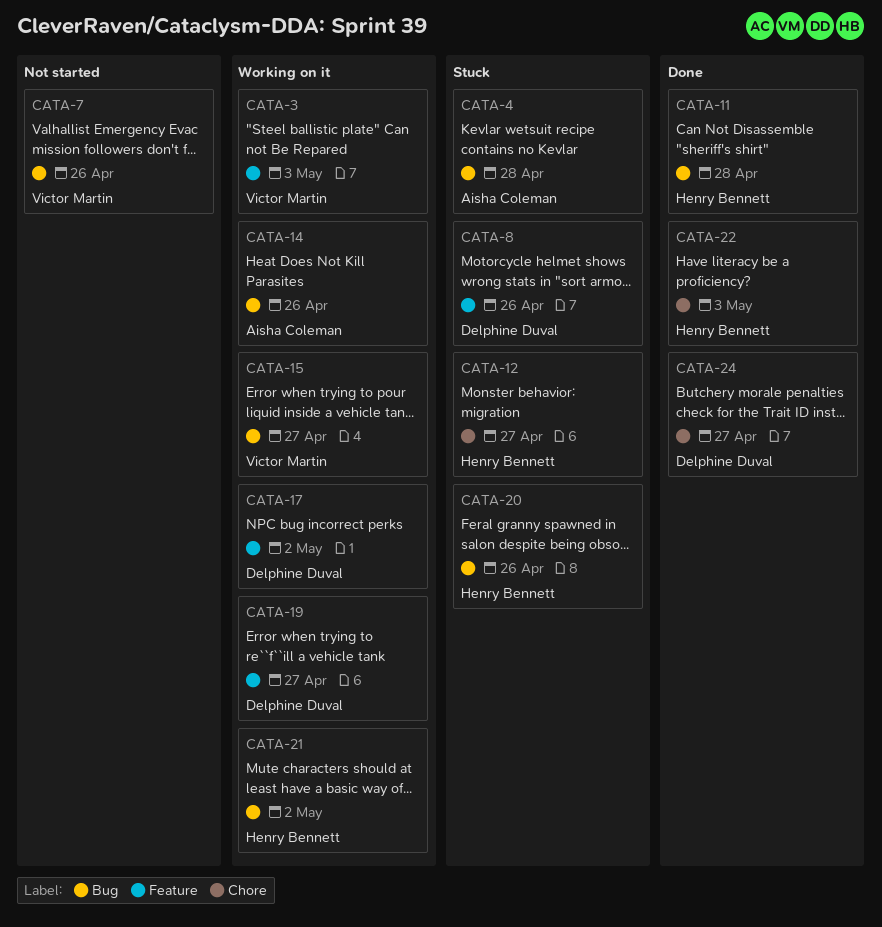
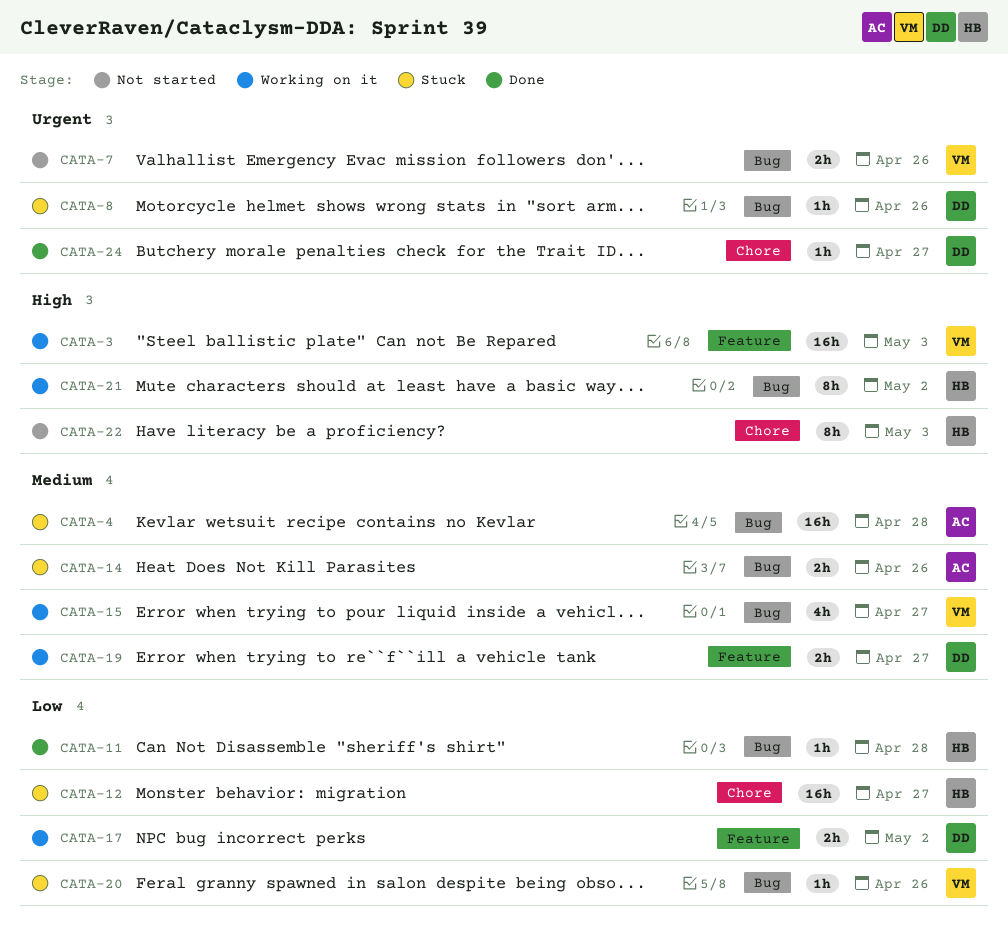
CATA-8, label: Feature -> Bug
CATA-14, status: Working on it -> Stuck
CATA-20, owner: Henry Bennett -> Victor Martin
CATA-22, status: Done -> Not started

